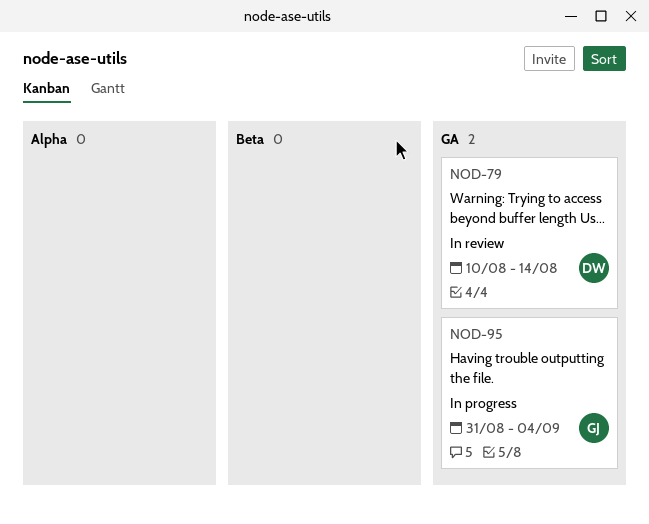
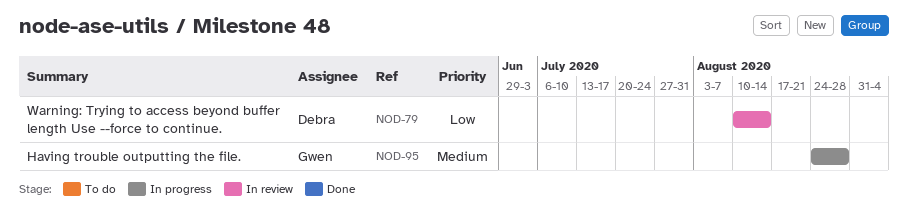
NOD-95, start: Aug 31 -> Aug 24
NOD-95, due: Sep 4 -> Aug 28

